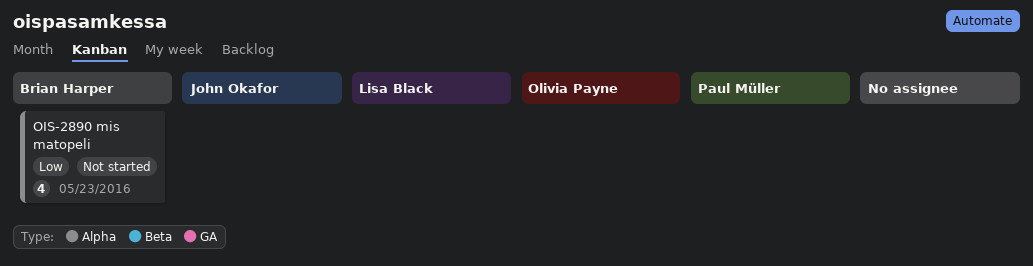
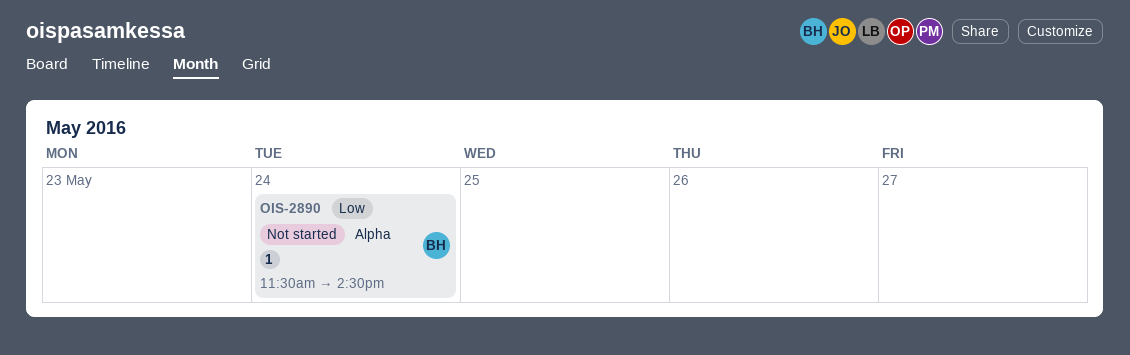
OIS-2890, estimate: 4 -> 1
OIS-2890, day: May 23 -> May 24

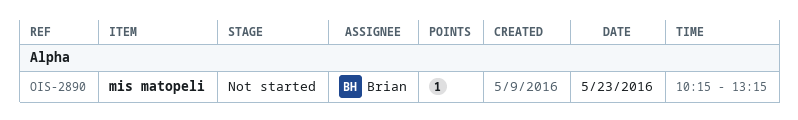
OIS-2890, day: May 24 -> May 23
OIS-2890, begins: 11:30 -> 10:15
OIS-2890, ends: 14:30 -> 13:15

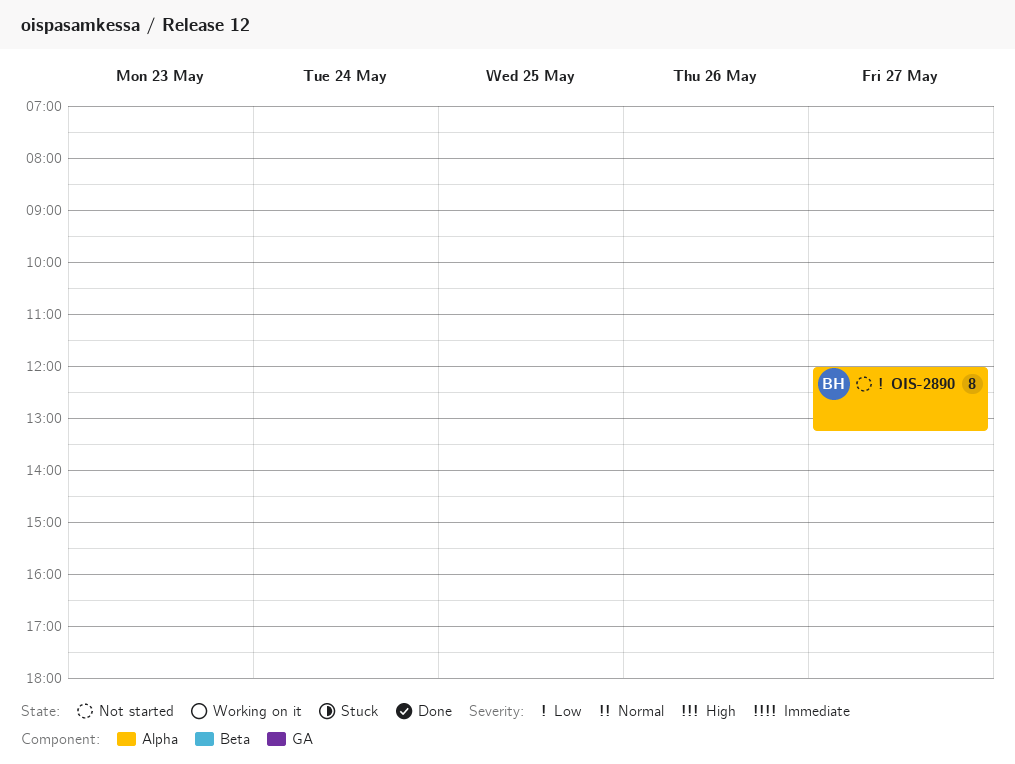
OIS-2890, estimate: 1 -> 8
OIS-2890, day: May 23 -> May 27
OIS-2890, begins: 10:15 -> 12:00

